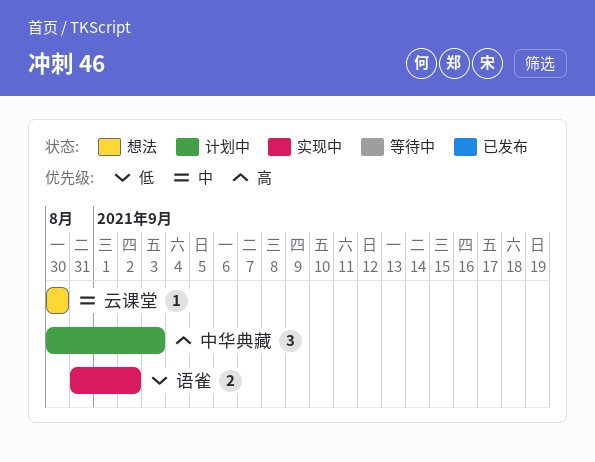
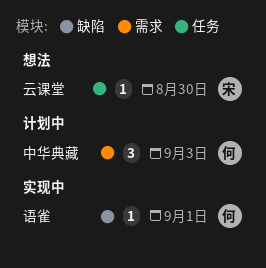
语雀, estimate: 2 -> 1
语雀, due: Sep 2 -> Sep 1

